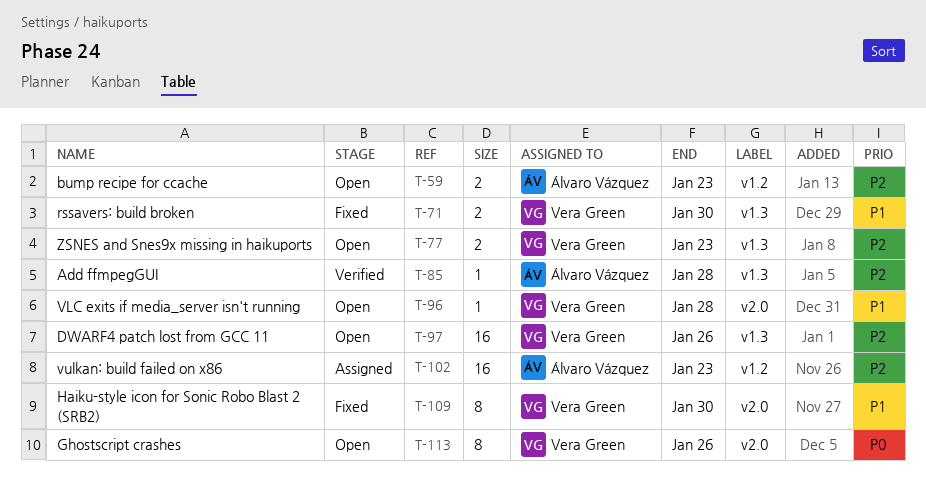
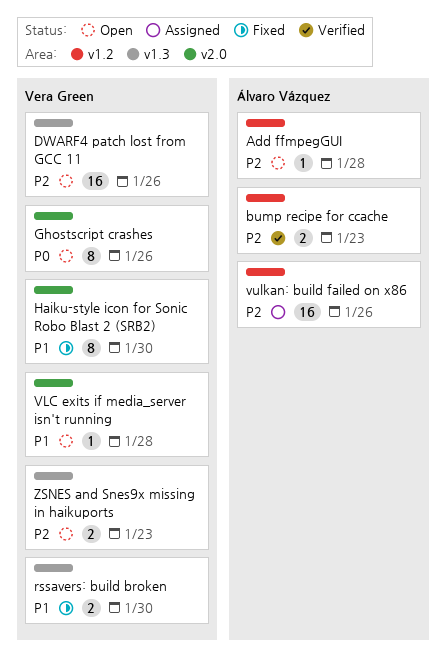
Add ffmpegGUI, status: Verified -> Open
Add ffmpegGUI, label: v1.3 -> v1.2
bump recipe for ccache, status: Open -> Verified
vulkan: build failed on x86, due: Jan 23 -> Jan 26

